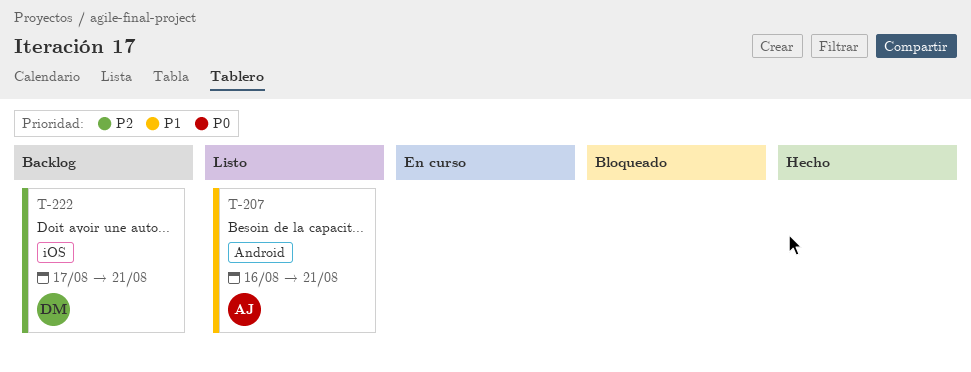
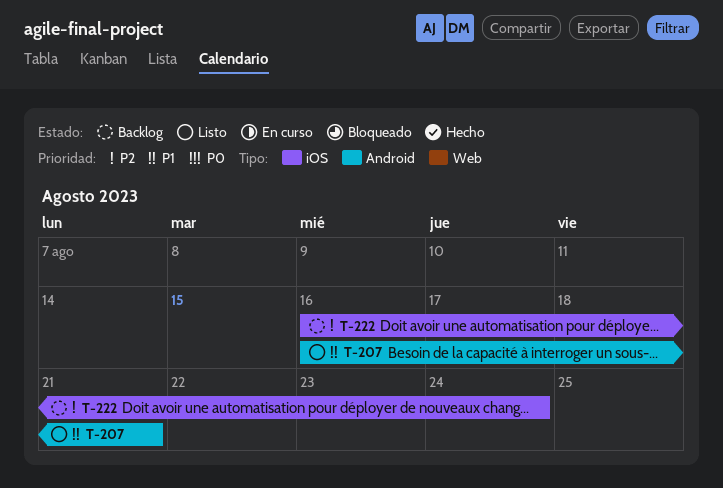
T-222, start: Aug 17 -> Aug 16
T-222, due: Aug 21 -> Aug 24

